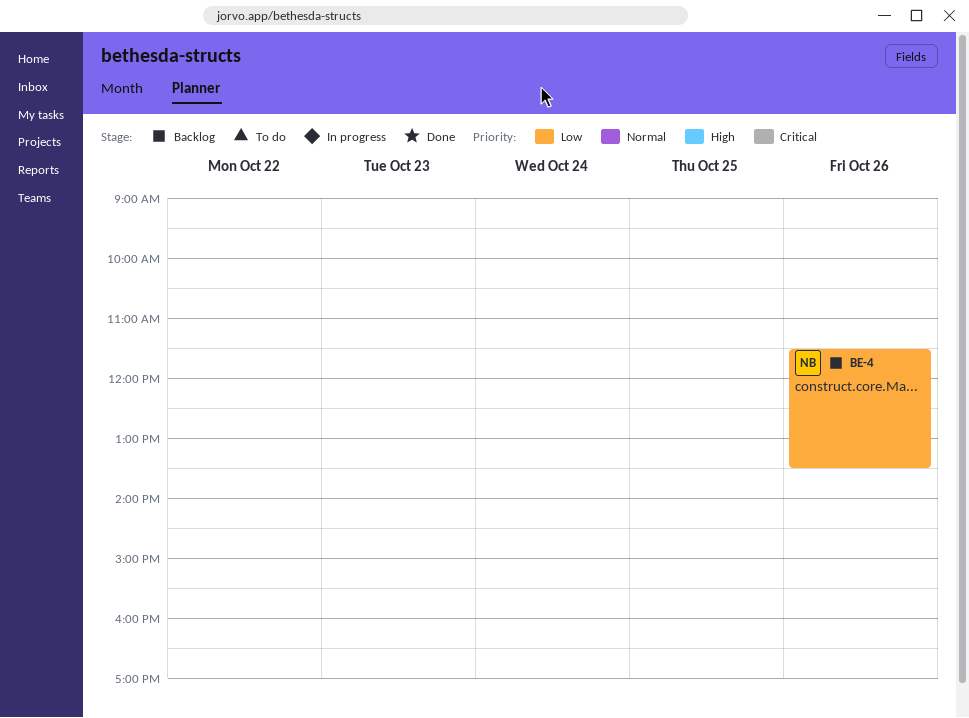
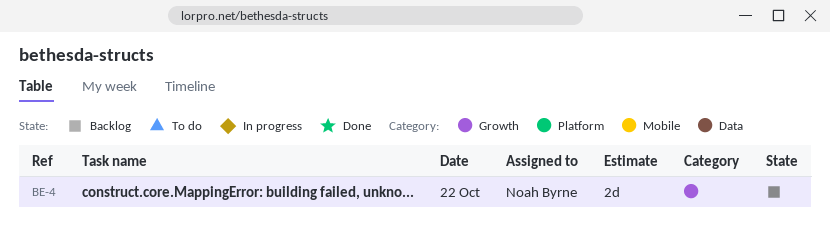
BE-4, day: Oct 26 -> Oct 22

